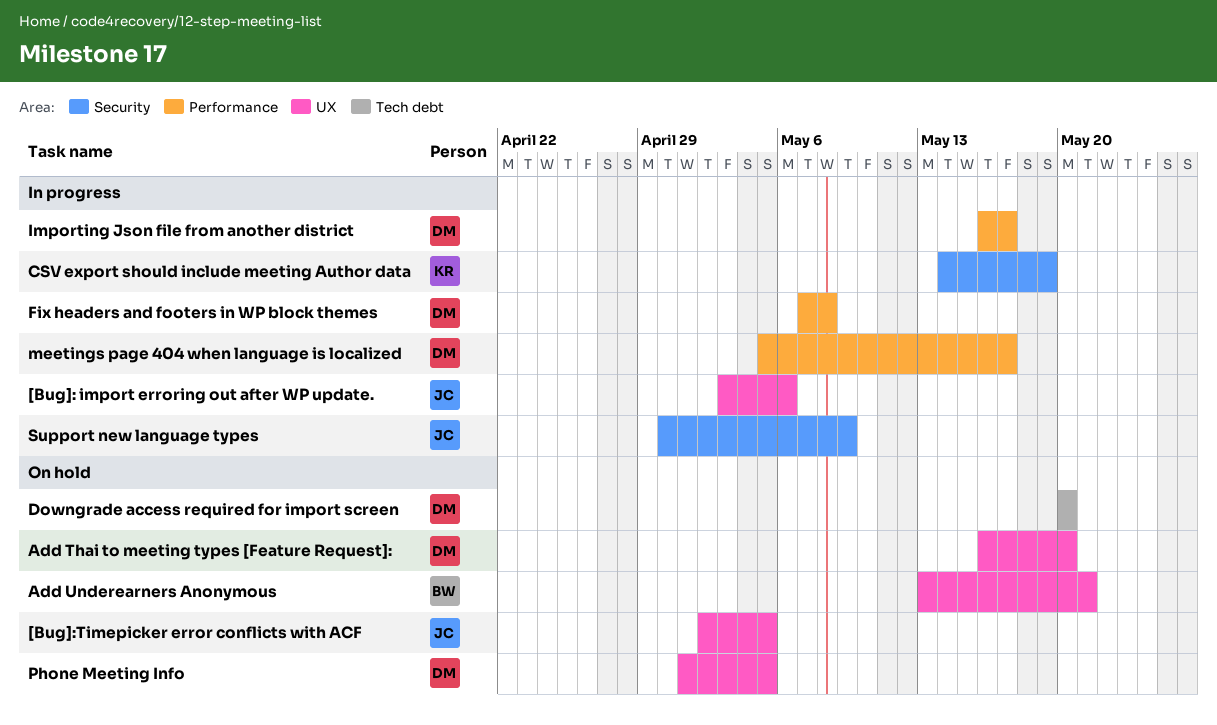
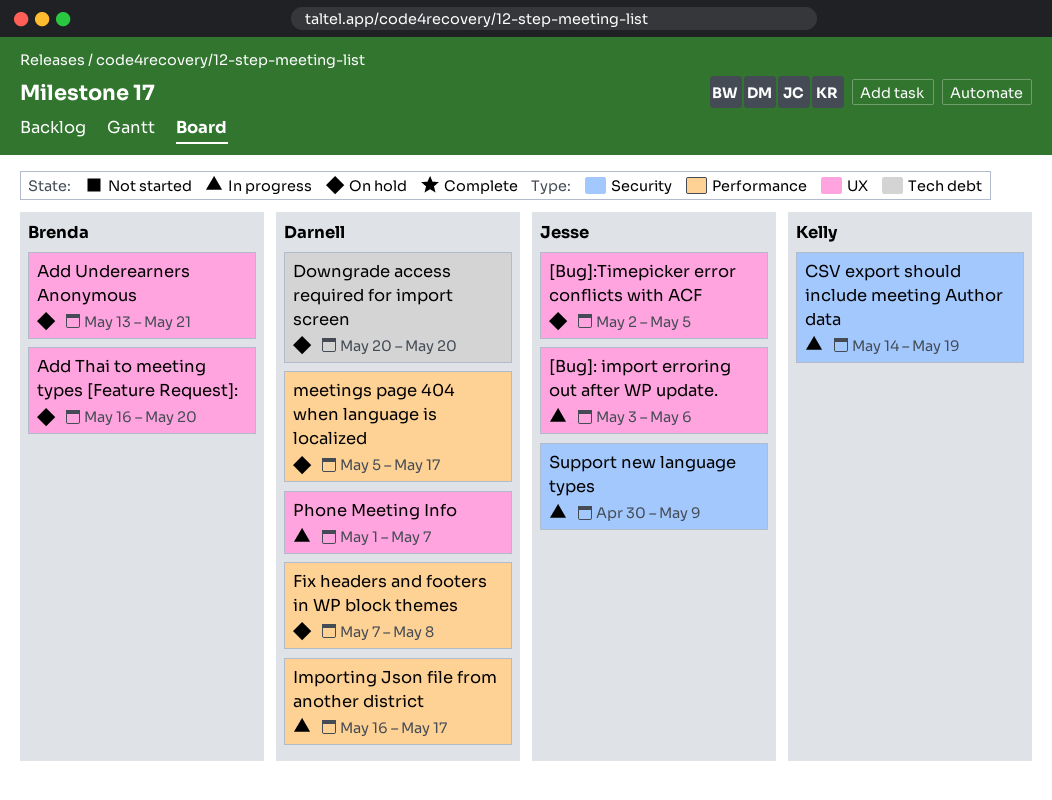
Add Thai to meeting types [Feature Request]:, owner: Darnell -> Brenda
Fix headers and footers in WP block themes, status: In progress -> On hold
meetings page 404 when language is localized, status: In progress -> On hold
Phone Meeting Info, status: On hold -> In progress
Phone Meeting Info, due: May 5 -> May 7

